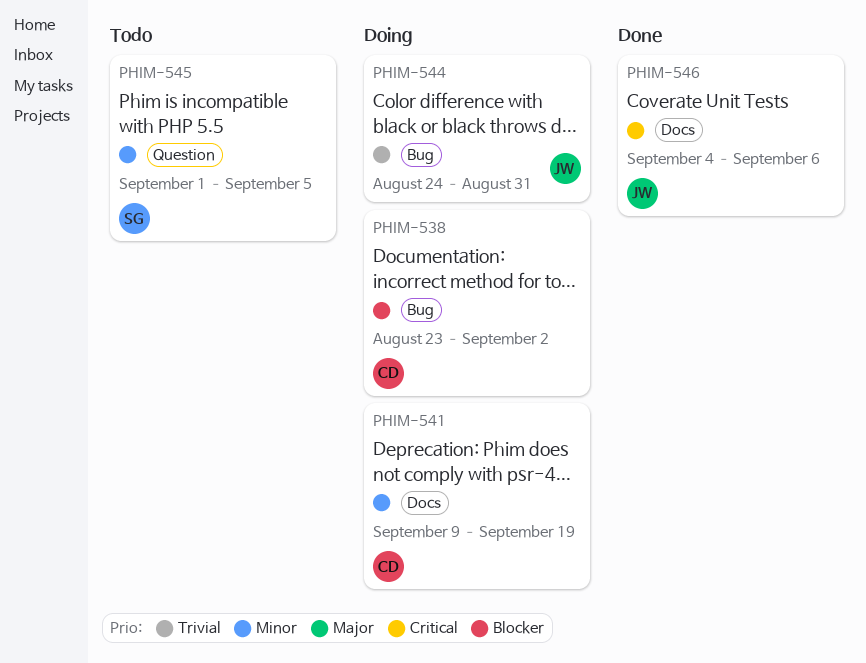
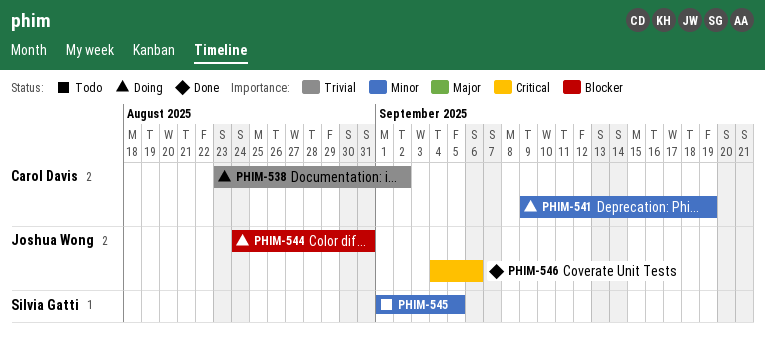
PHIM-538, priority: Blocker -> Trivial
PHIM-544, priority: Trivial -> Blocker

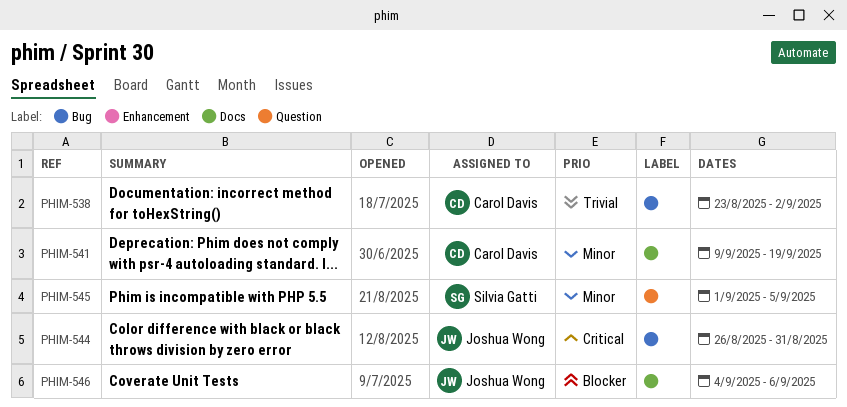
PHIM-544, priority: Blocker -> Critical
PHIM-544, start: Aug 24 -> Aug 26
PHIM-546, priority: Critical -> Blocker

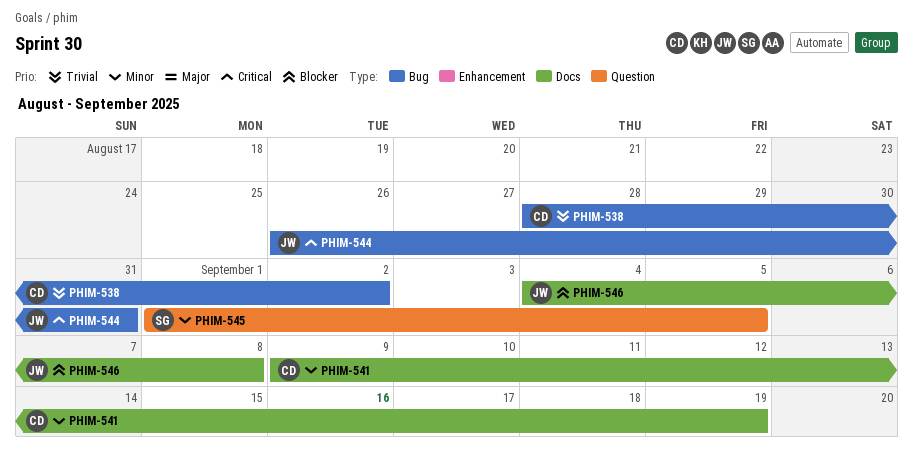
PHIM-538, start: Aug 23 -> Aug 28
PHIM-546, due: Sep 6 -> Sep 8

